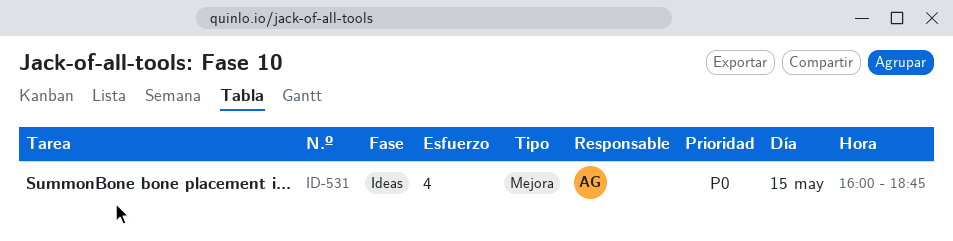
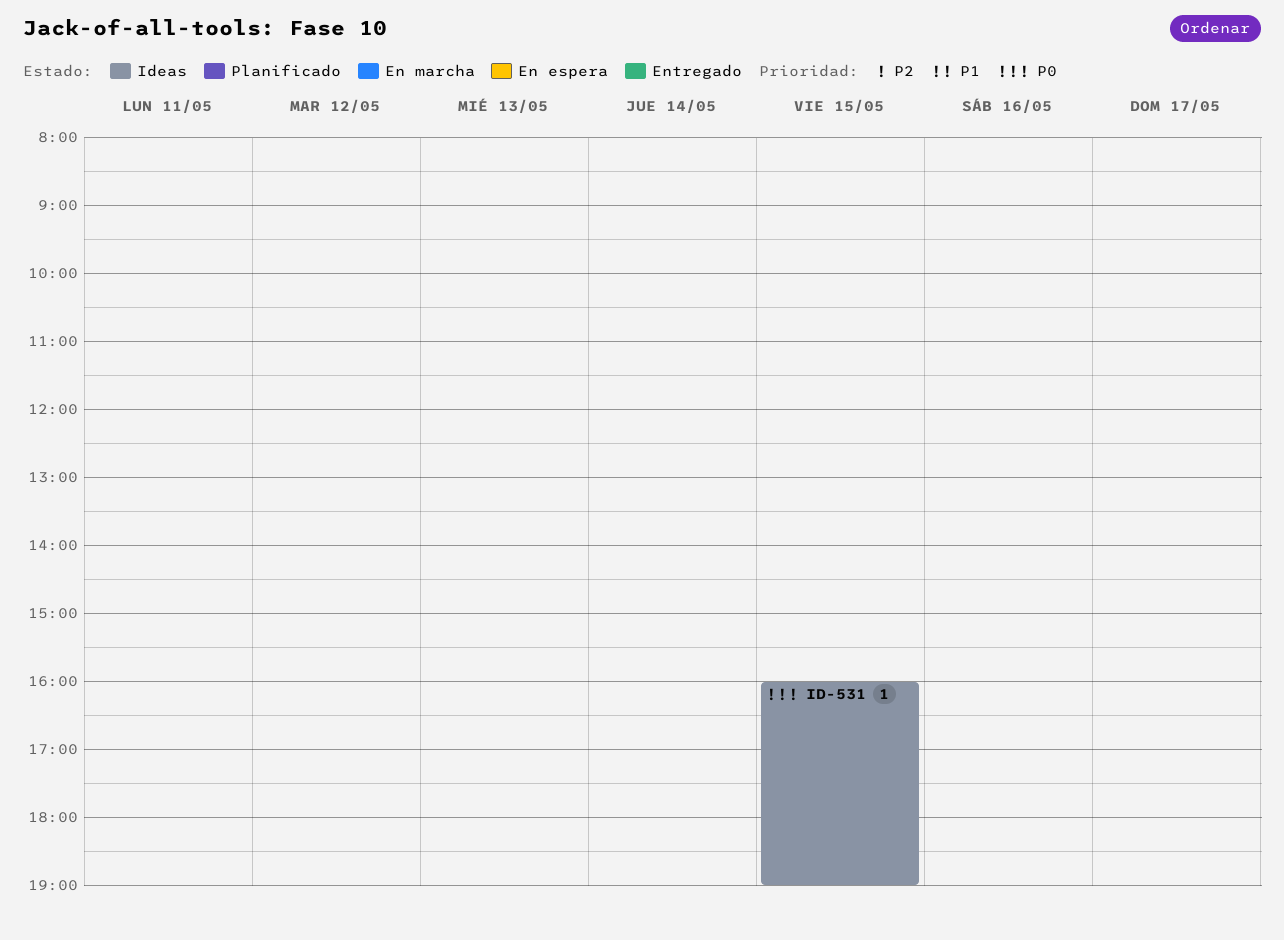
ID-531, estimate: 4 -> 1
ID-531, ends: 18:45 -> 19:00

